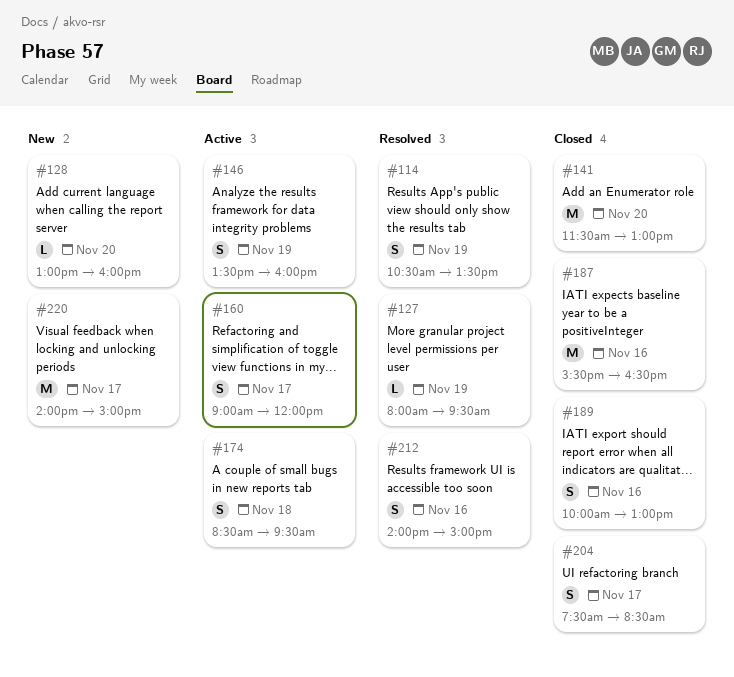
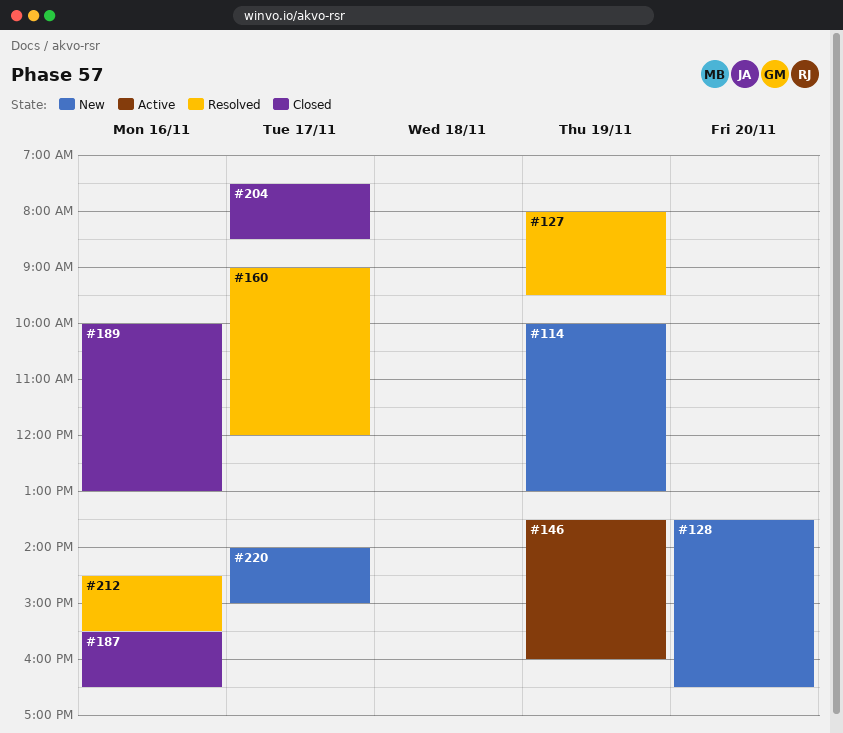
#114, status: Resolved -> New
#114, begins: 10:30 -> 10:00
#114, ends: 13:30 -> 13:00
#128, begins: 13:00 -> 13:30
#128, ends: 16:00 -> 16:30
#141: present -> none
#160, status: Active -> Resolved
#174: present -> none
#212, begins: 14:00 -> 14:30
#212, ends: 15:00 -> 15:30

